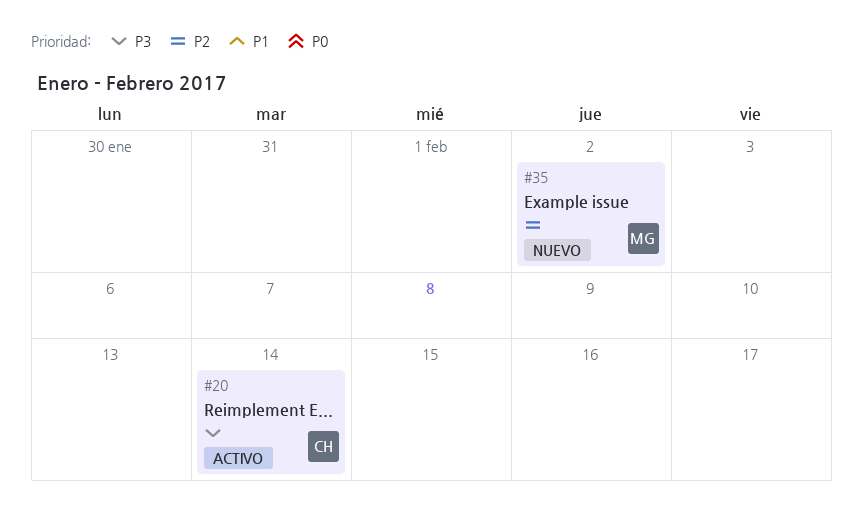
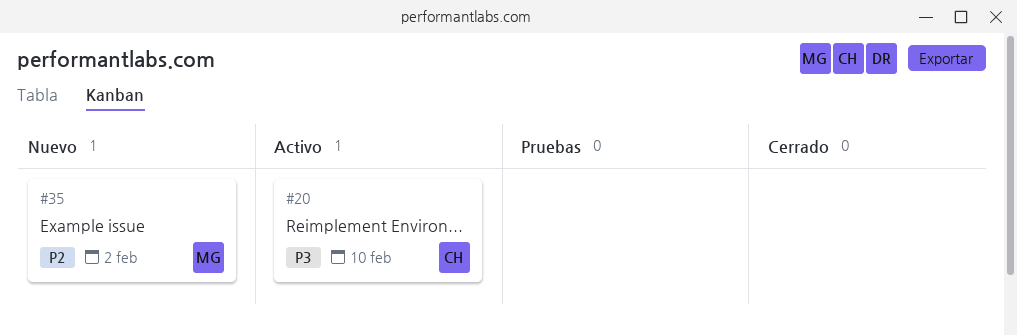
#20, due: Feb 14 -> Feb 10

